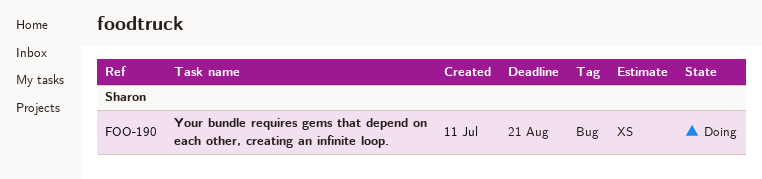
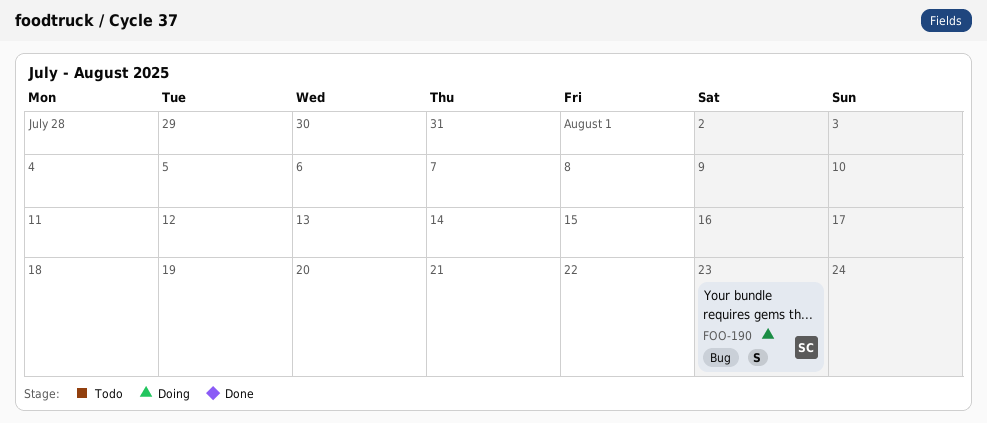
FOO-190, estimate: XS -> S
FOO-190, due: Aug 21 -> Aug 23

